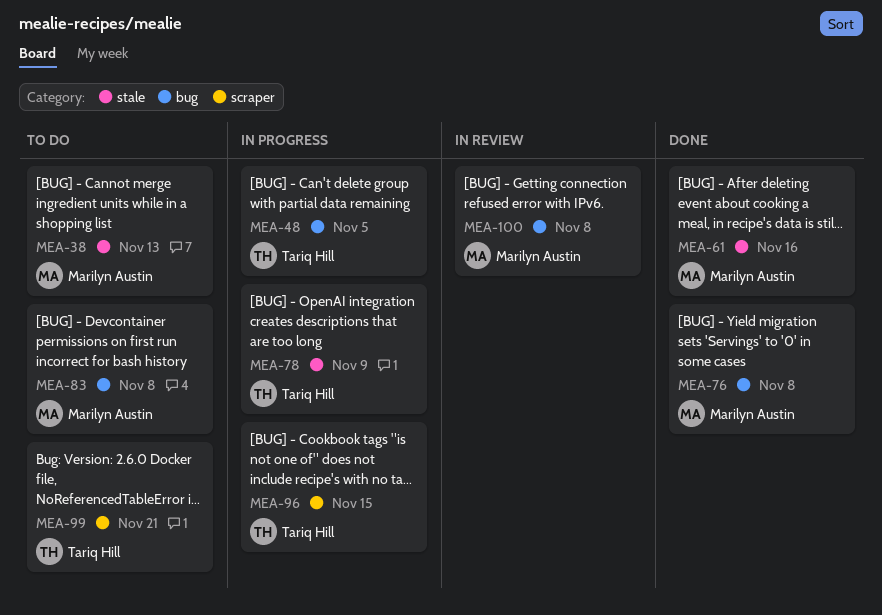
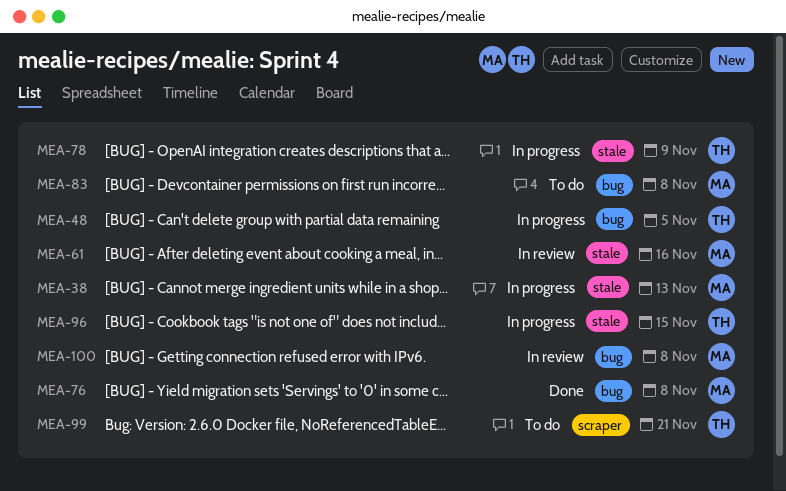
MEA-38, status: To do -> In progress
MEA-61, status: Done -> In review
MEA-96, label: scraper -> stale

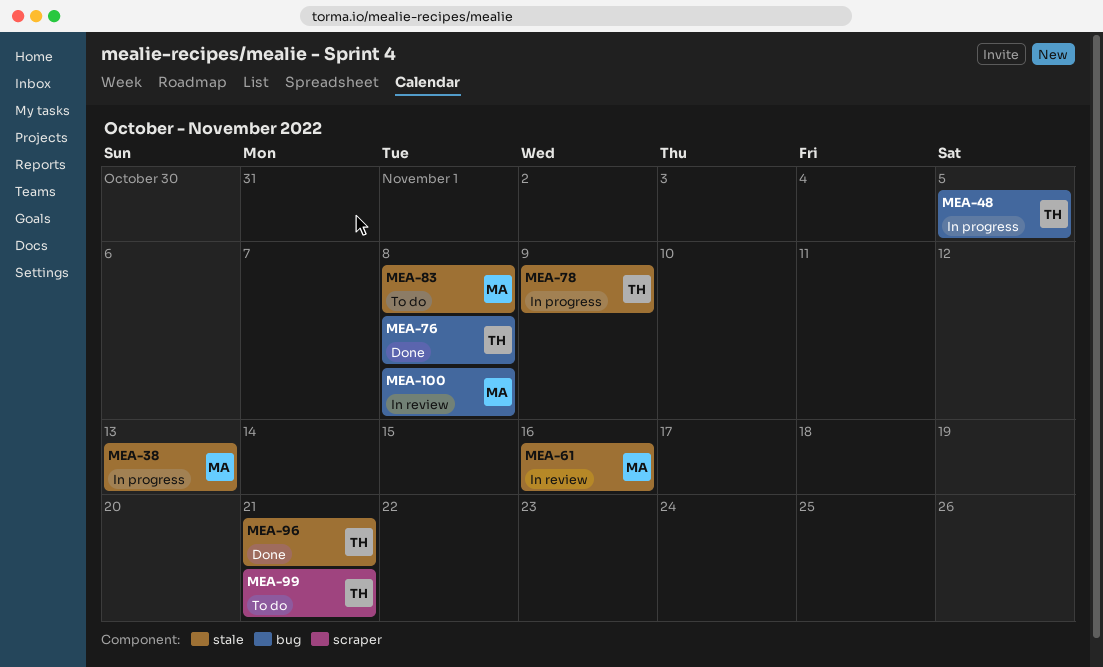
MEA-76, owner: MA -> TH
MEA-83, label: bug -> stale
MEA-96, status: In progress -> Done
MEA-96, due: Nov 15 -> Nov 21

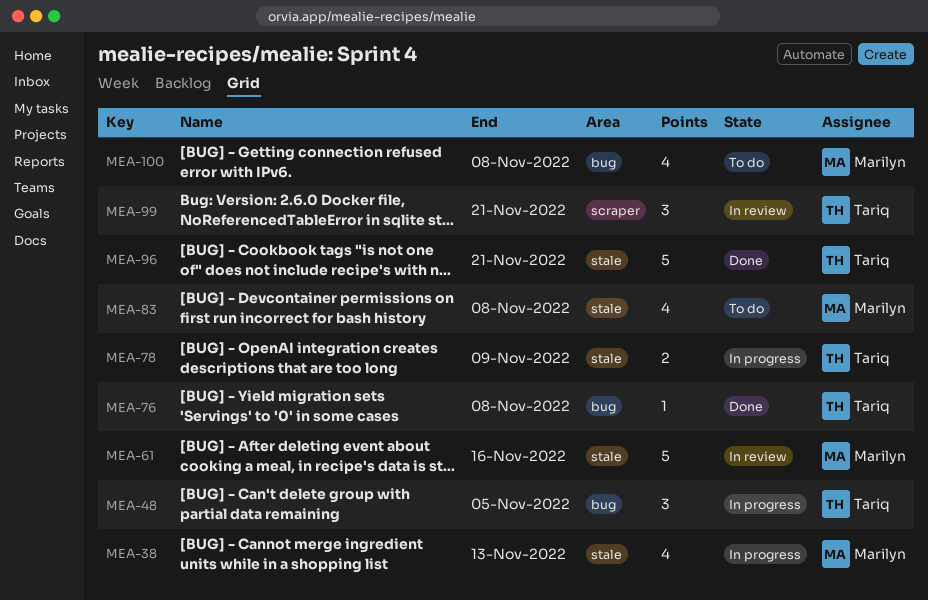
MEA-99, status: To do -> In review
MEA-100, status: In review -> To do

